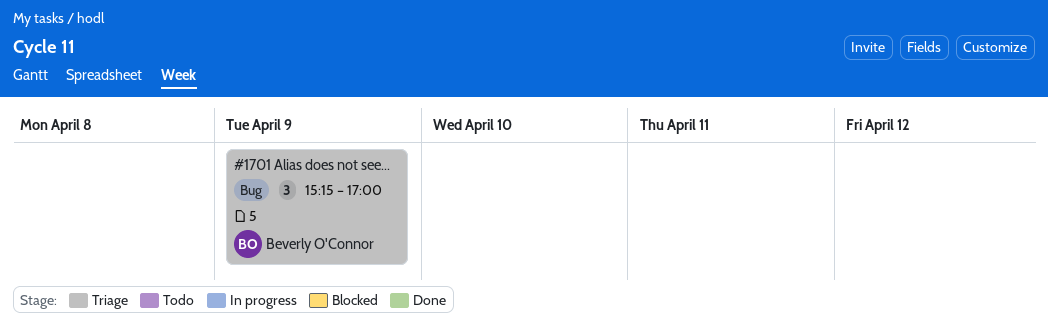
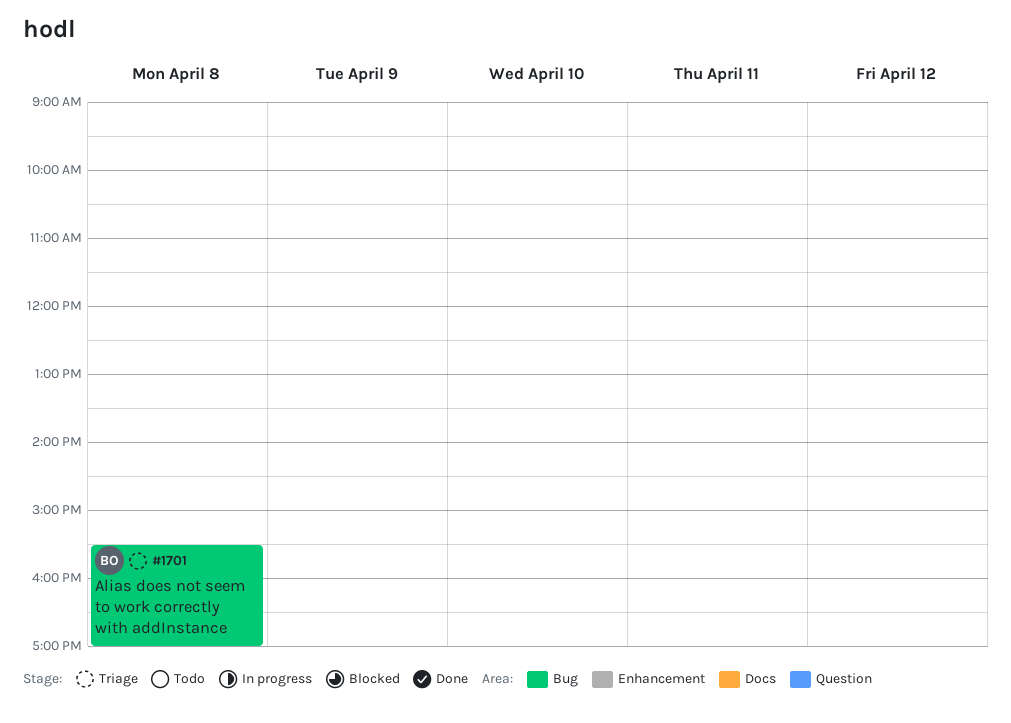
#1701, day: Apr 9 -> Apr 8
#1701, begins: 15:15 -> 15:30

